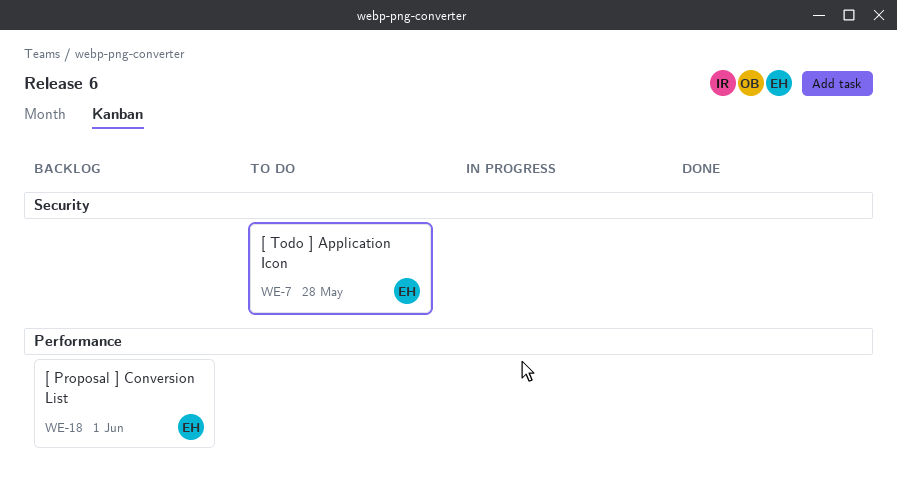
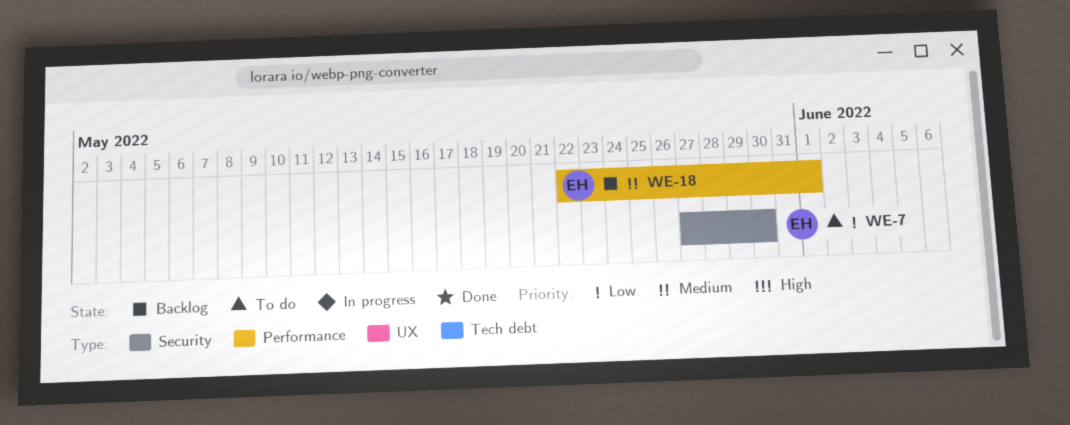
WE-7, due: May 28 -> May 30

